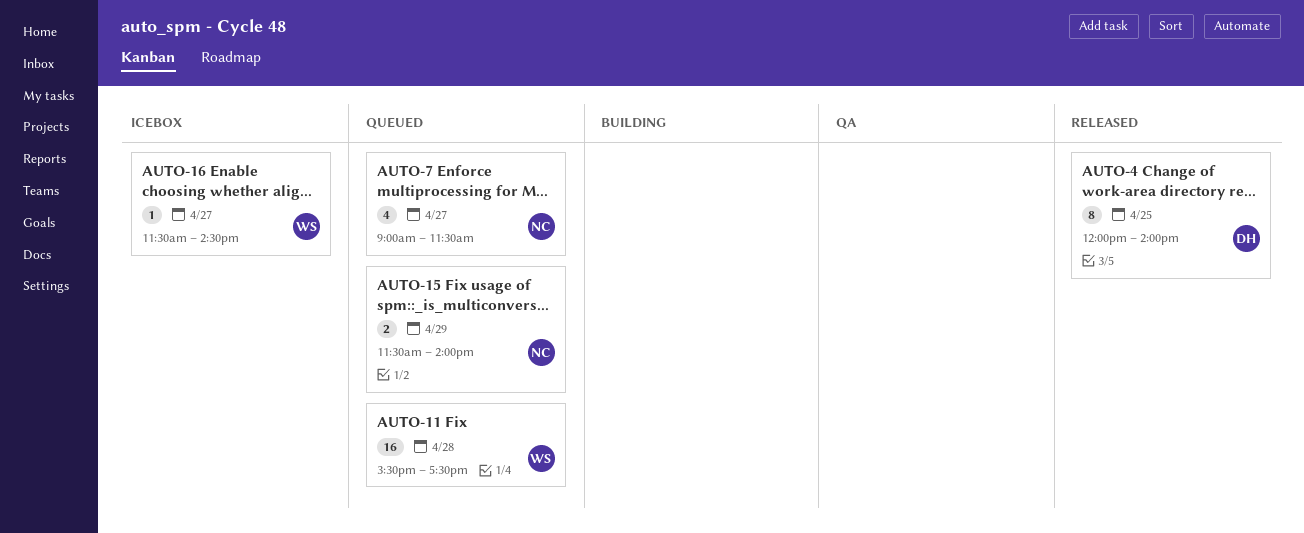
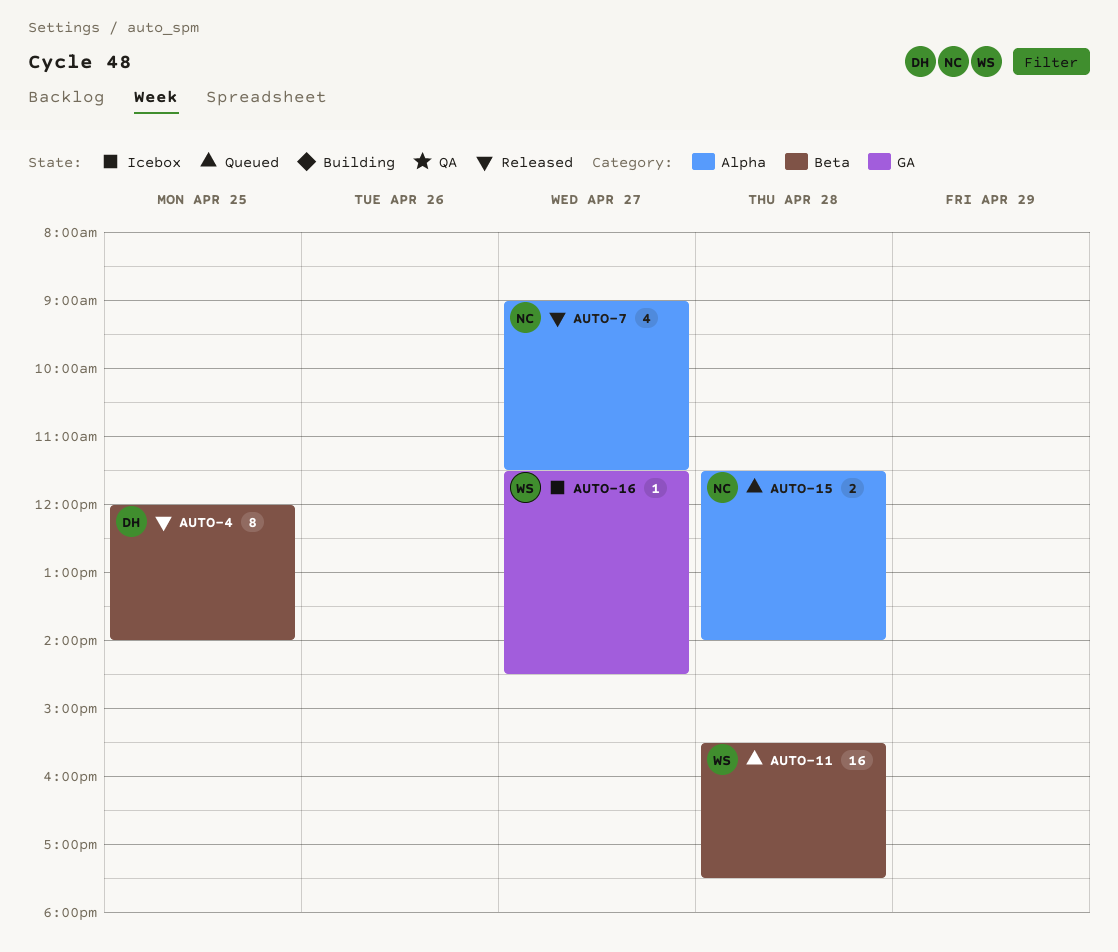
AUTO-7, status: Queued -> Released
AUTO-15, day: Apr 29 -> Apr 28

